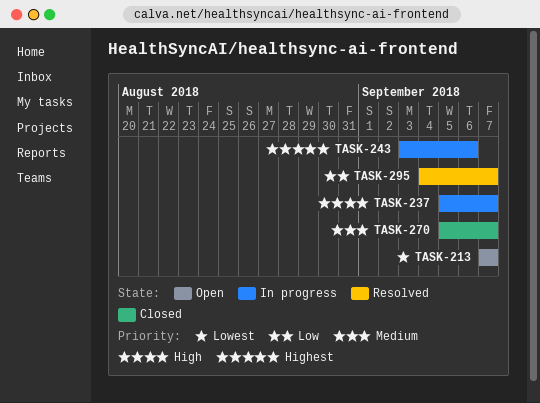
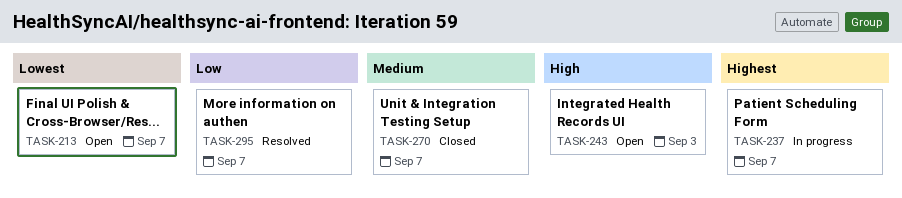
TASK-237, priority: High -> Highest
TASK-243, status: In progress -> Open
TASK-243, priority: Highest -> High
TASK-243, due: Sep 6 -> Sep 3

